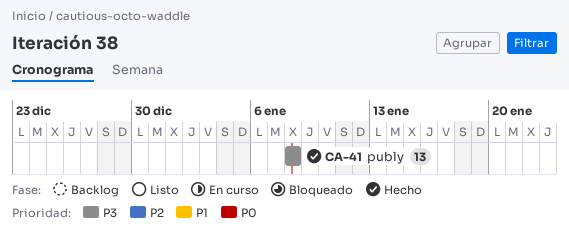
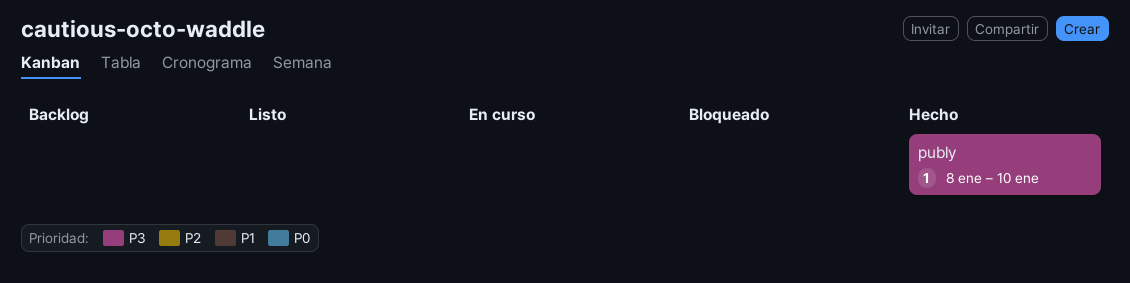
publy, estimate: 13 -> 1
publy, due: Jan 8 -> Jan 10

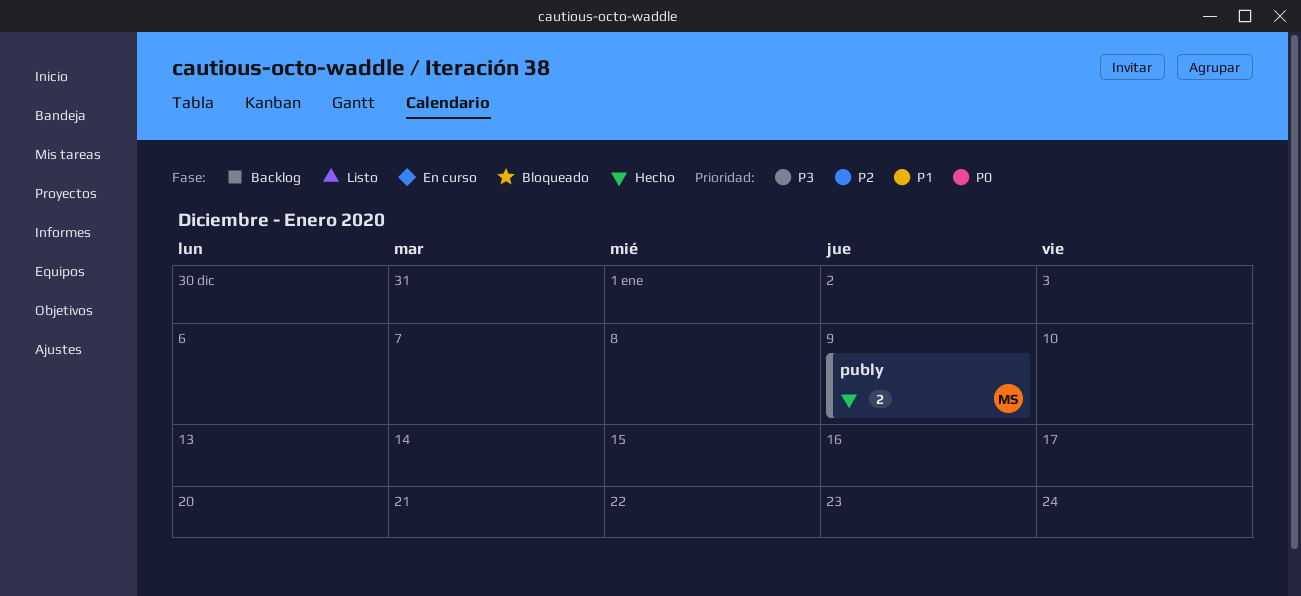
publy, estimate: 1 -> 2
publy, due: Jan 10 -> Jan 9

